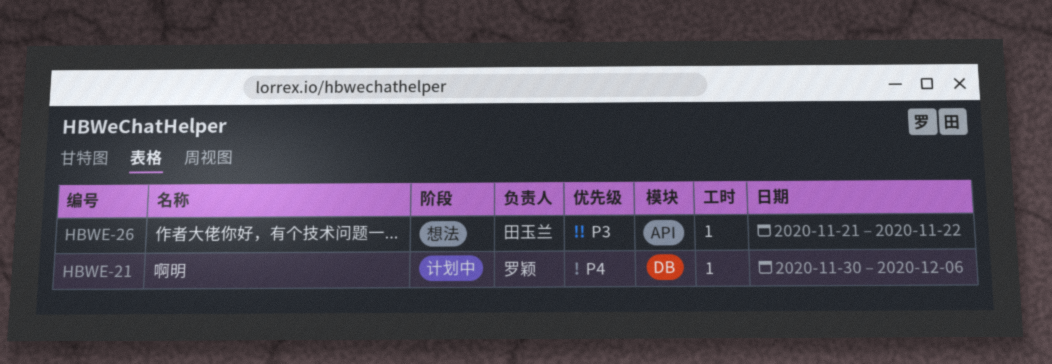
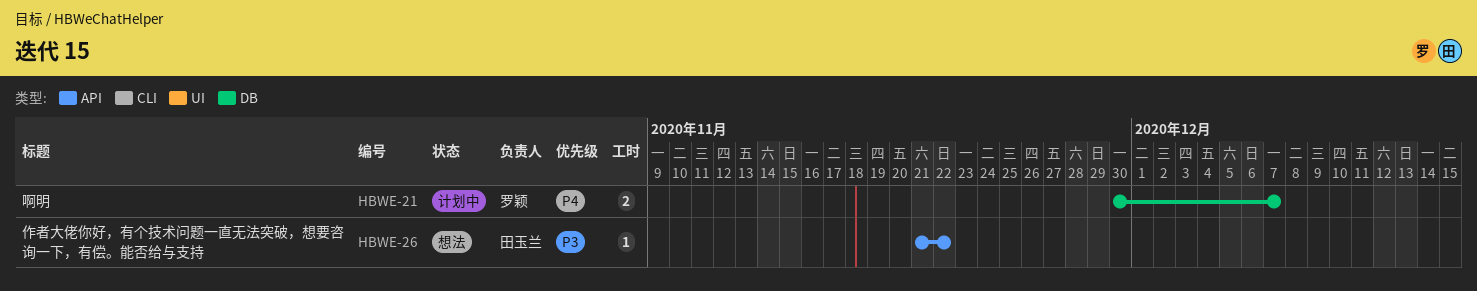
HBWE-21, estimate: 1 -> 2
HBWE-21, due: Dec 6 -> Dec 7

